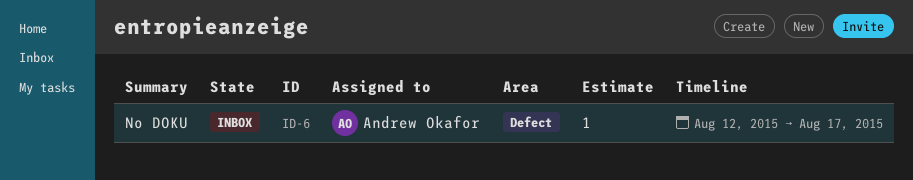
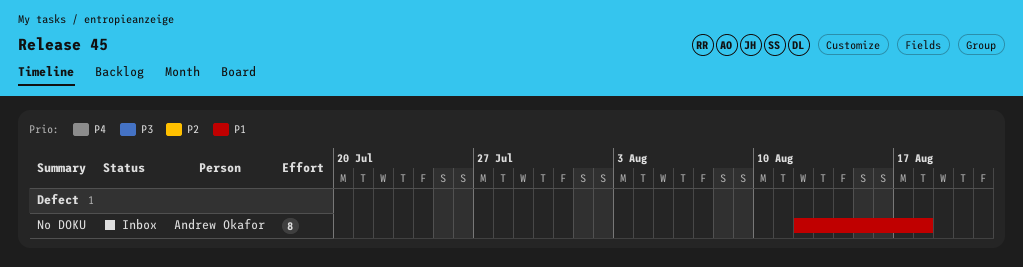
No DOKU, estimate: 1 -> 8
No DOKU, due: Aug 17 -> Aug 18

